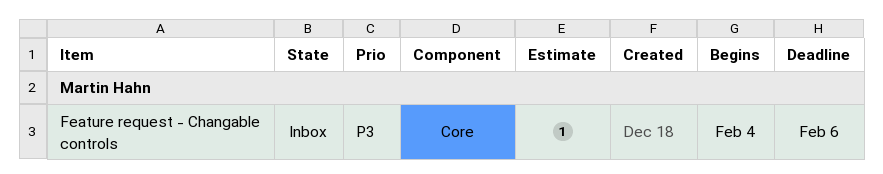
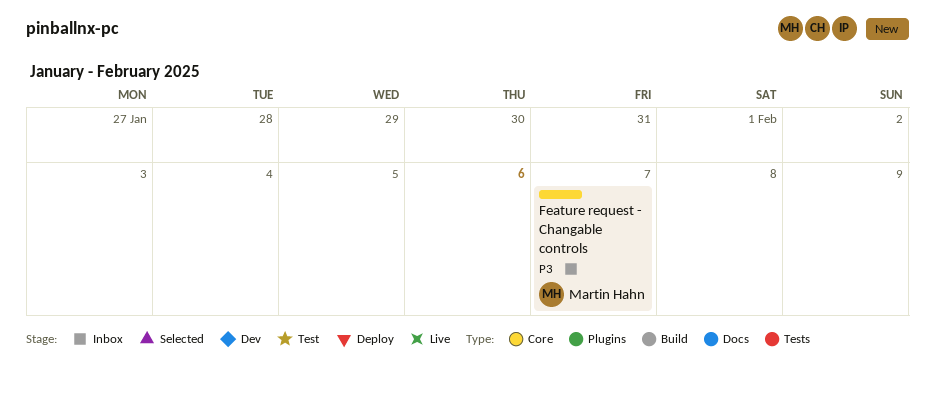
Feature request - Changable controls, due: Feb 6 -> Feb 7

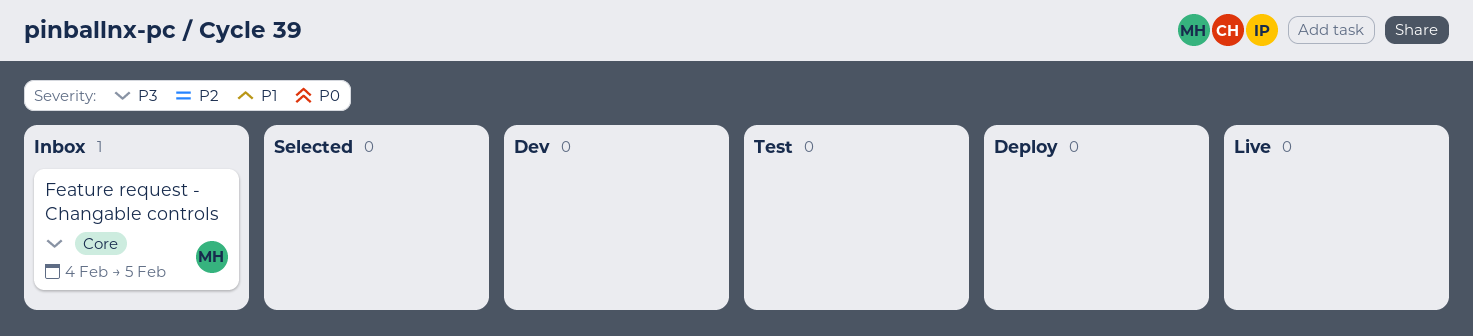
Feature request - Changable controls, due: Feb 7 -> Feb 5

